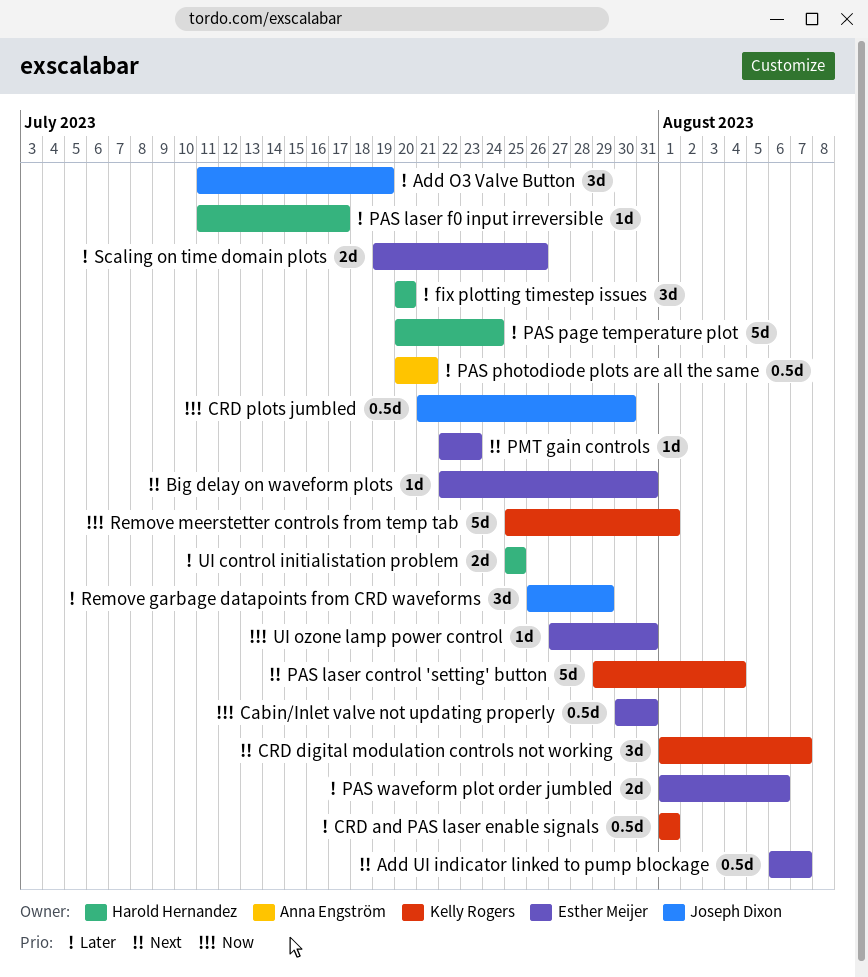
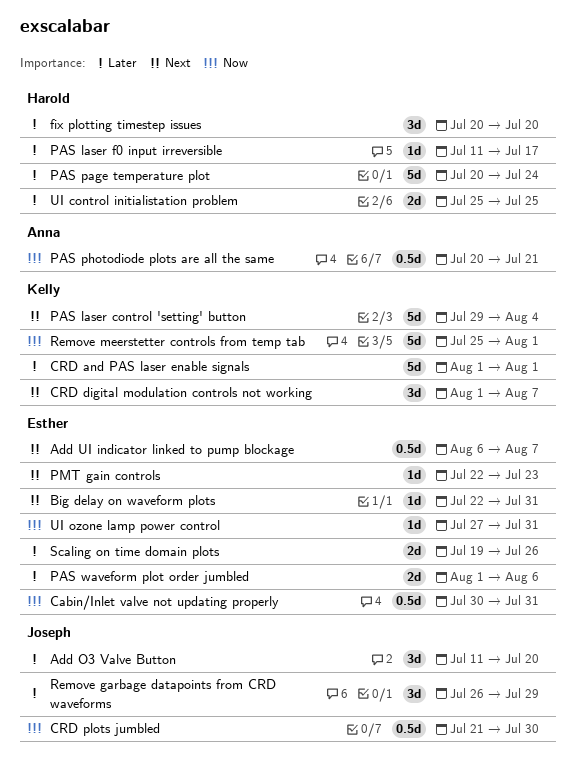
Add O3 Valve Button, due: Jul 19 -> Jul 20
CRD and PAS laser enable signals, estimate: 0.5d -> 5d
PAS photodiode plots are all the same, priority: Later -> Now

